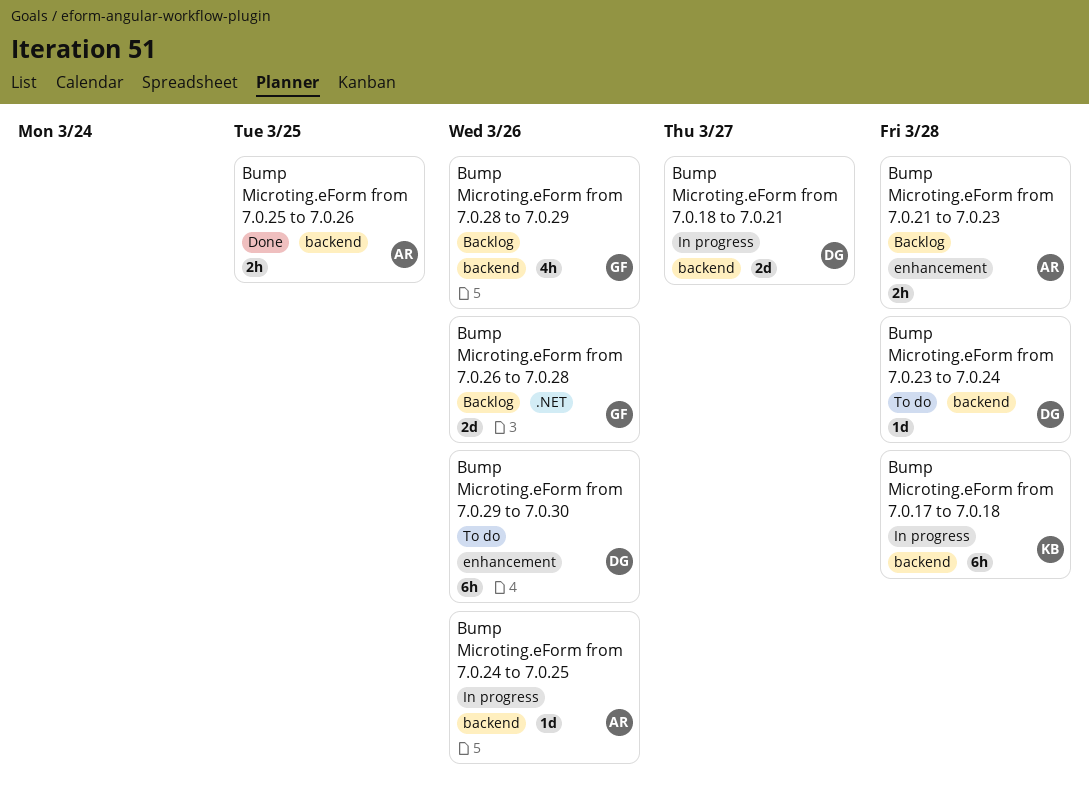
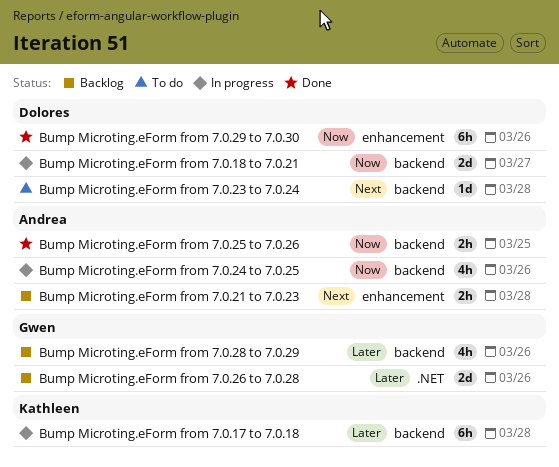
Bump Microting.eForm from 7.0.24 to 7.0.25, estimate: 1d -> 4h
Bump Microting.eForm from 7.0.29 to 7.0.30, status: To do -> Done

